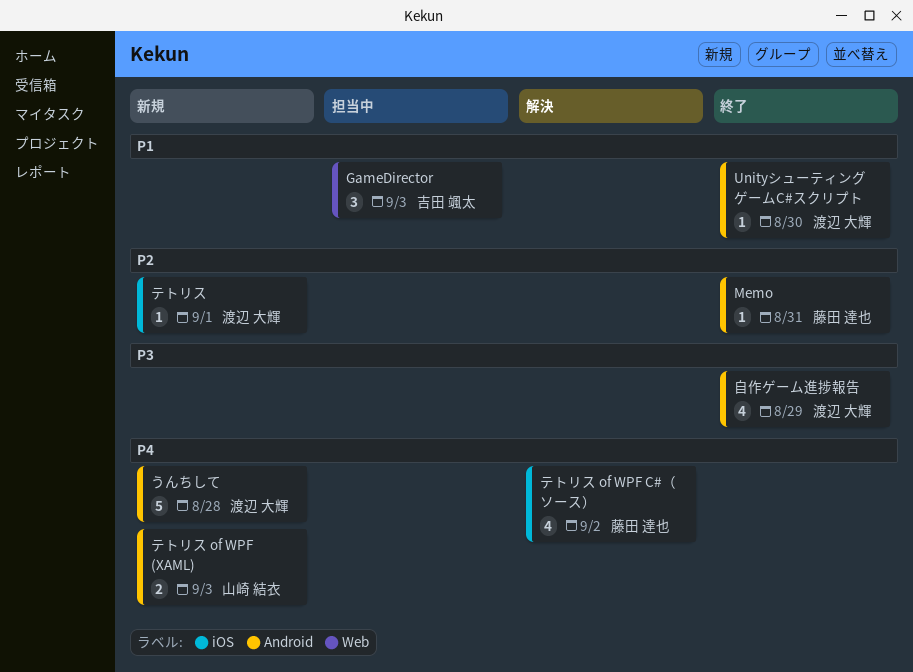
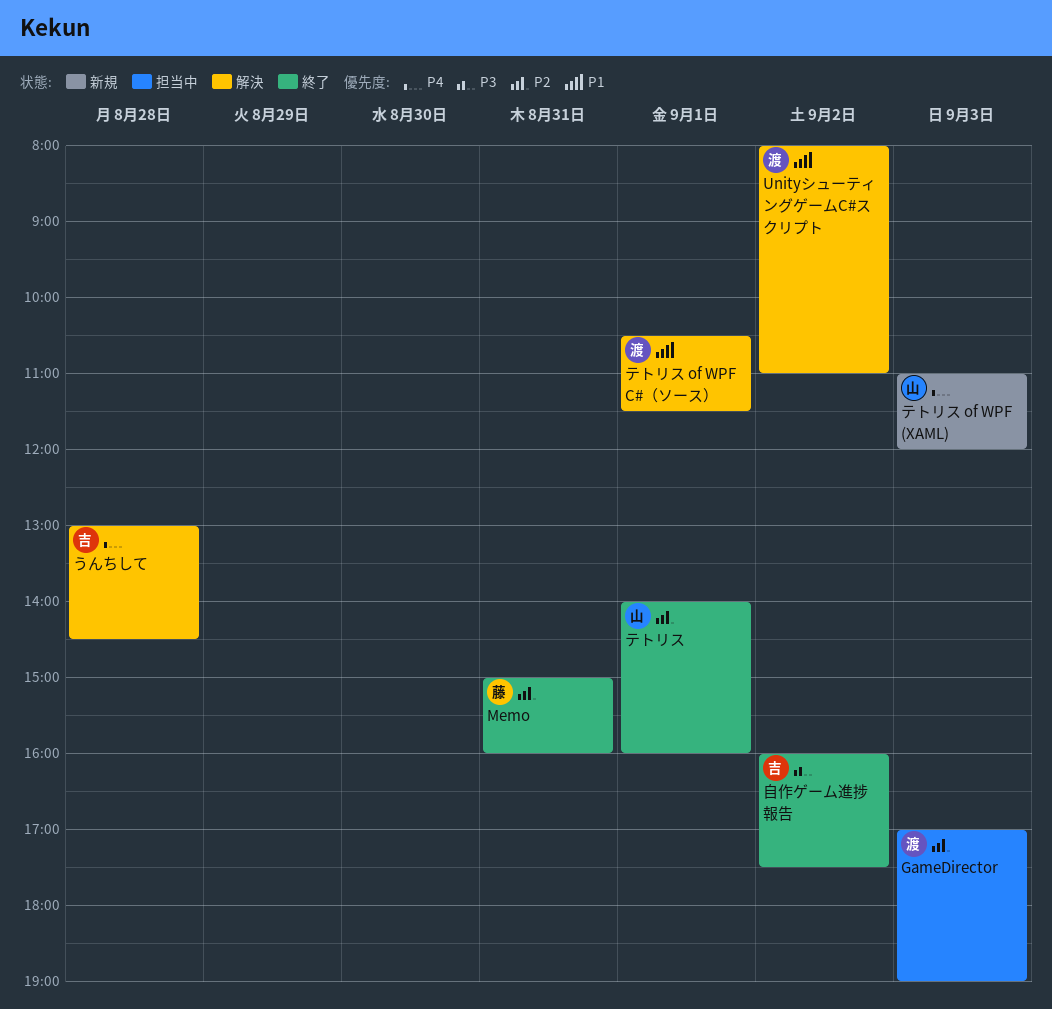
GameDirector, owner: 吉田 颯太 -> 渡辺 大輝
GameDirector, priority: P1 -> P2
UnityシューティングゲームC#スクリプト, status: 終了 -> 解決
UnityシューティングゲームC#スクリプト, day: Aug 30 -> Sep 2
うんちして, status: 新規 -> 解決
うんちして, owner: 渡辺 大輝 -> 吉田 颯太
テトリス, status: 新規 -> 終了
テトリス, owner: 渡辺 大輝 -> 山崎 結衣
テトリス of WPF C#（ソース）, owner: 藤田 達也 -> 渡辺 大輝
テトリス of WPF C#（ソース）, priority: P4 -> P1
テトリス of WPF C#（ソース）, day: Sep 2 -> Sep 1
自作ゲーム進捗報告, owner: 渡辺 大輝 -> 吉田 颯太
自作ゲーム進捗報告, day: Aug 29 -> Sep 2

